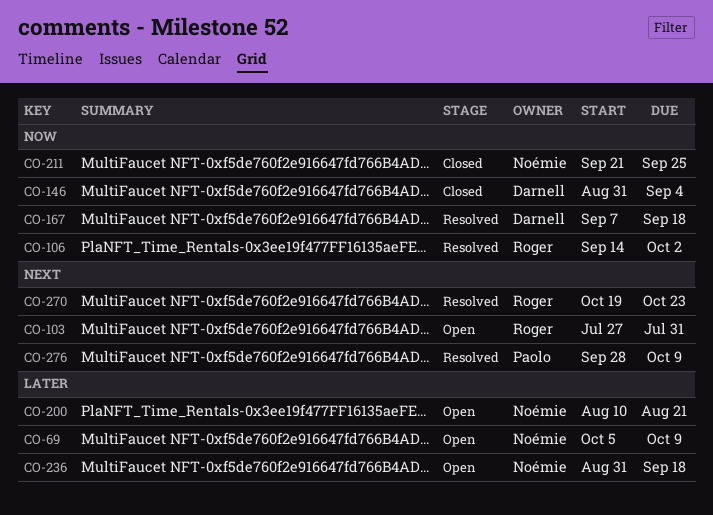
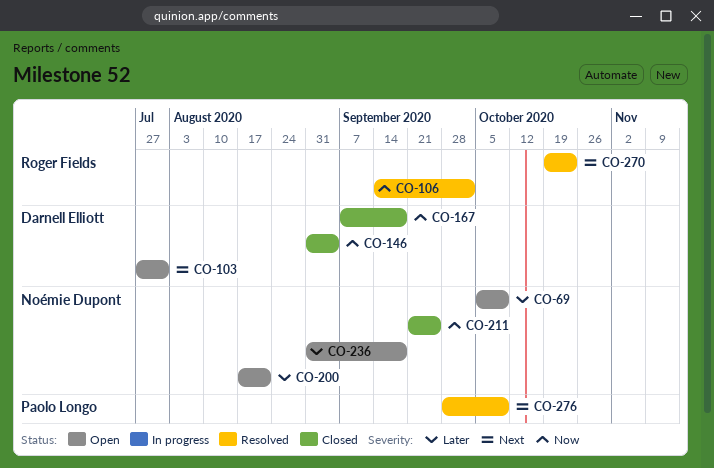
CO-103, owner: Roger Fields -> Darnell Elliott
CO-167, status: Resolved -> Closed
CO-200, start: Aug 10 -> Aug 17

